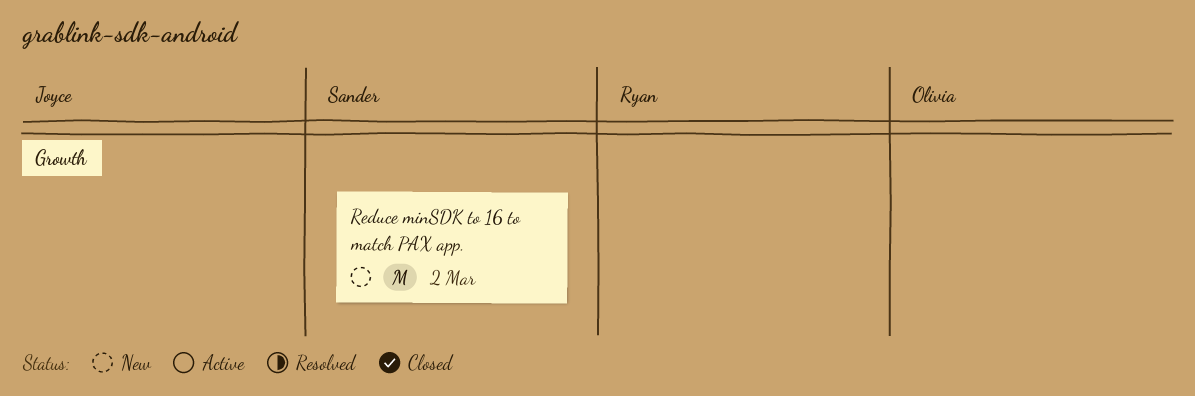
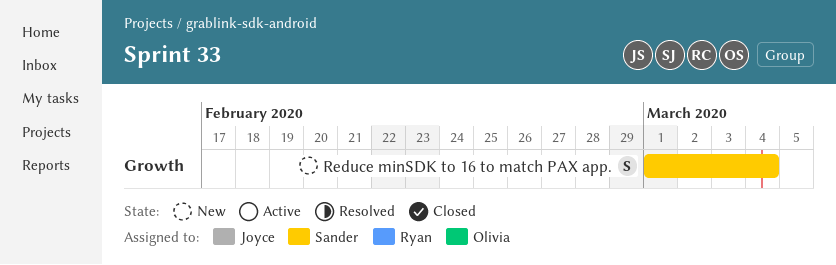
Reduce minSDK to 16 to match PAX app., estimate: M -> S
Reduce minSDK to 16 to match PAX app., due: Mar 2 -> Mar 4

